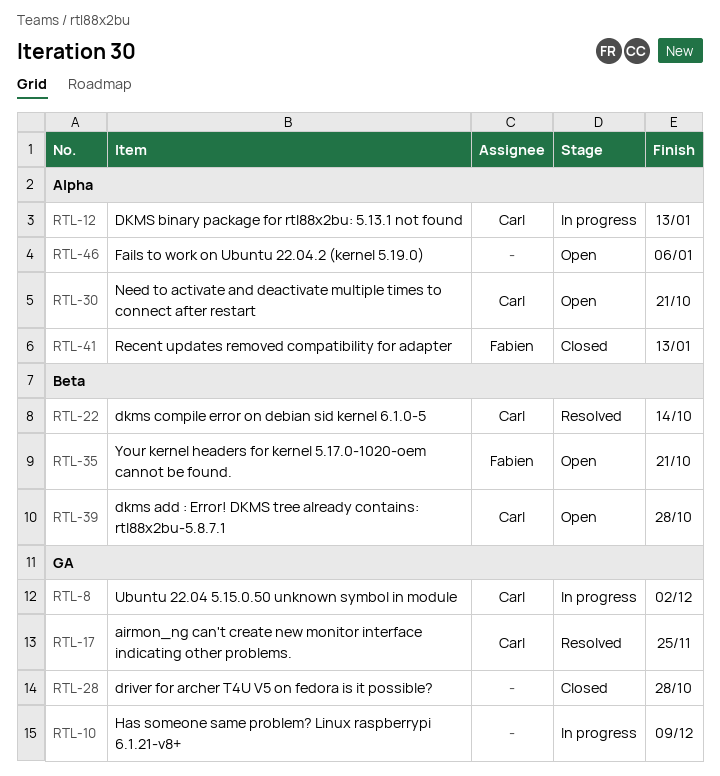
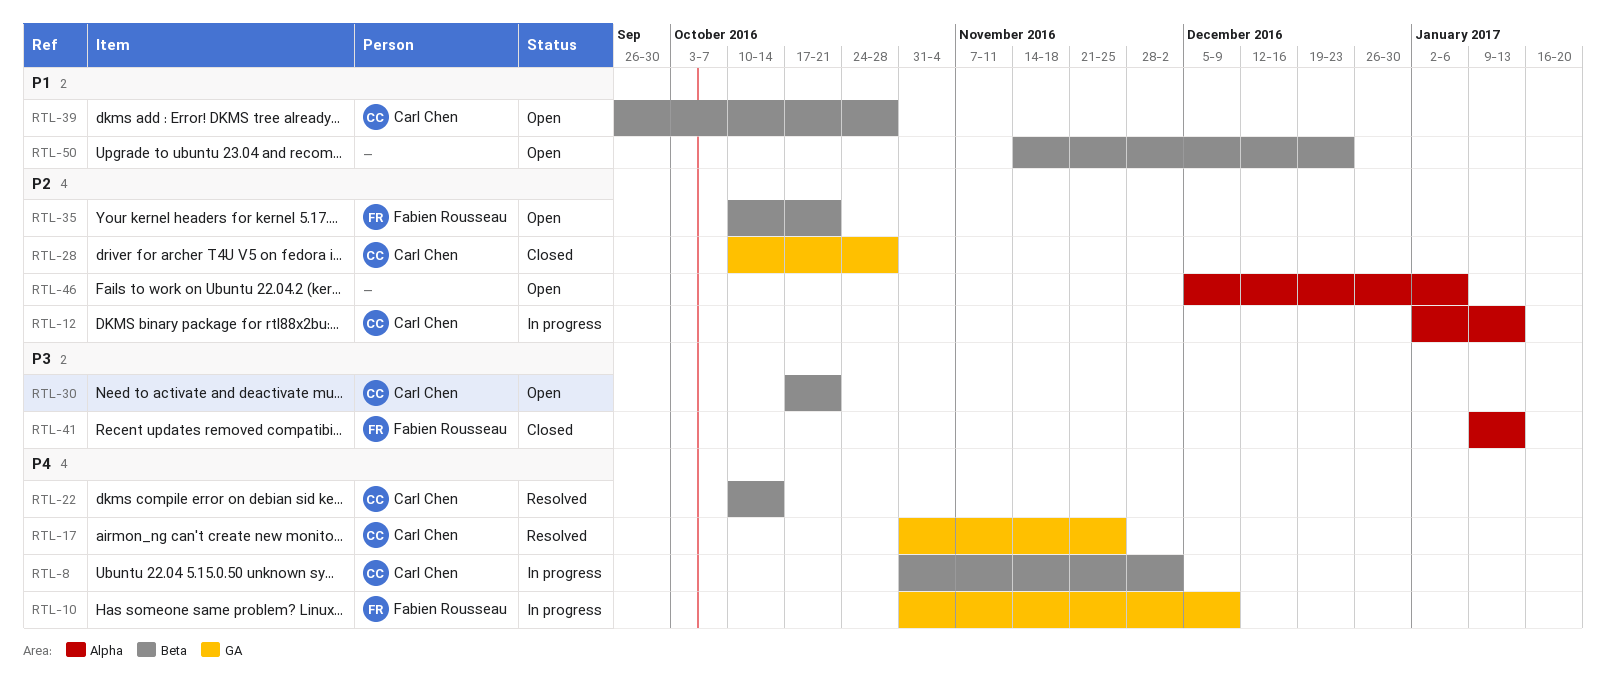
RTL-8, label: GA -> Beta
RTL-10, owner: none -> Fabien Rousseau
RTL-28, owner: none -> Carl Chen
RTL-30, label: Alpha -> Beta
RTL-50: none -> present

